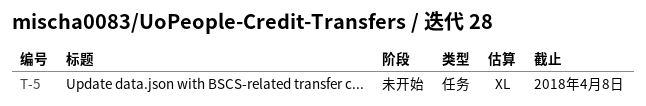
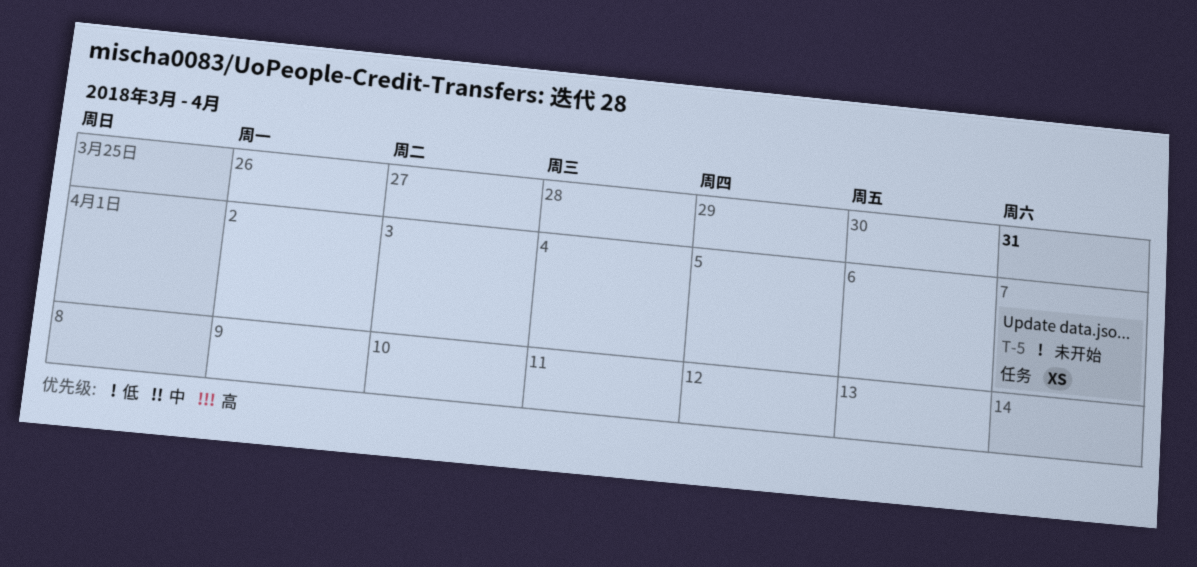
T-5, estimate: XL -> XS
T-5, due: Apr 8 -> Apr 7

